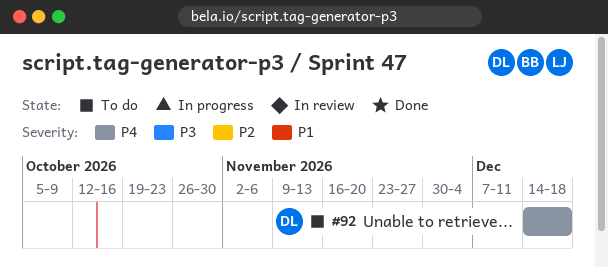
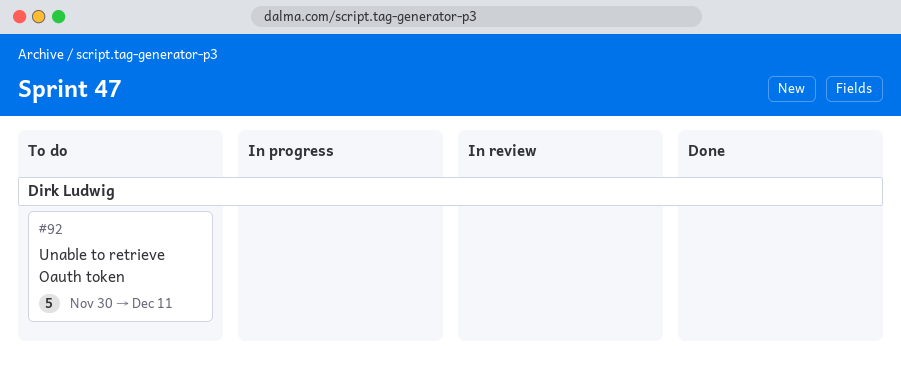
#92, start: Dec 14 -> Nov 30
#92, due: Dec 18 -> Dec 11

